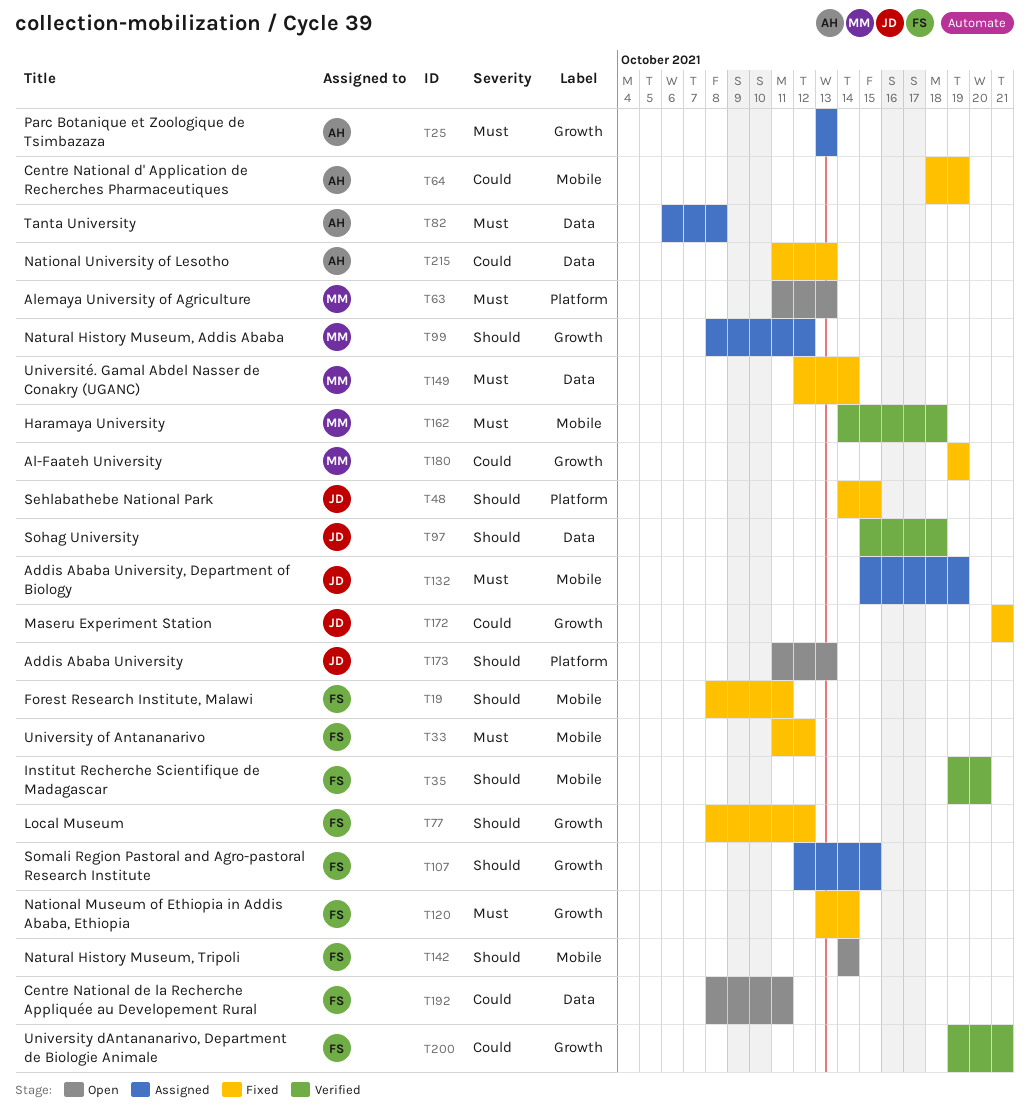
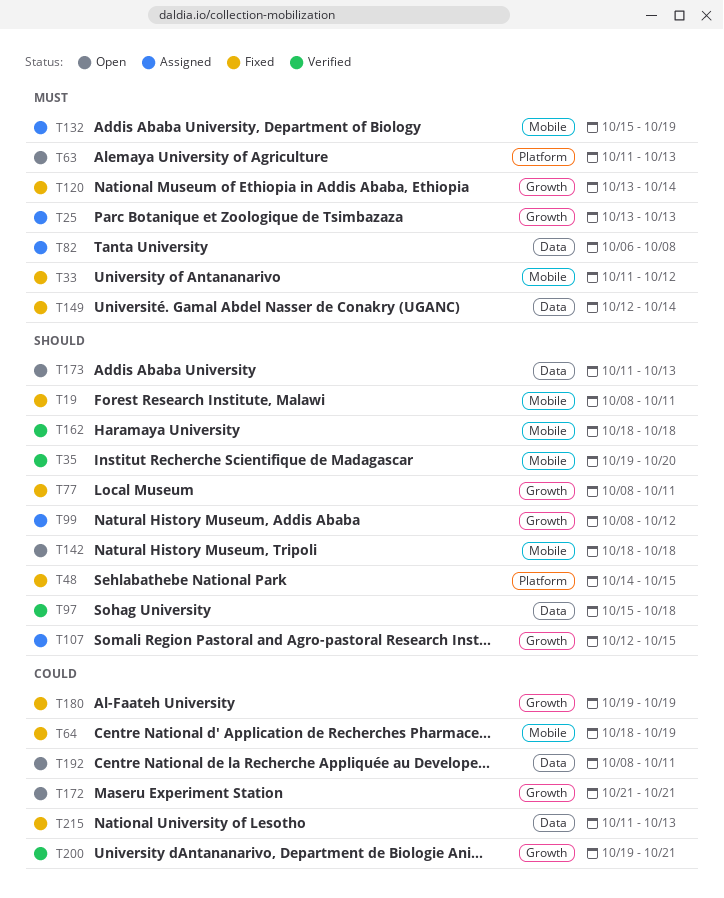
T77, due: Oct 12 -> Oct 11
T142, start: Oct 14 -> Oct 18
T142, due: Oct 14 -> Oct 18
T162, priority: Must -> Should
T162, start: Oct 14 -> Oct 18
T172, status: Fixed -> Open
T173, label: Platform -> Data

